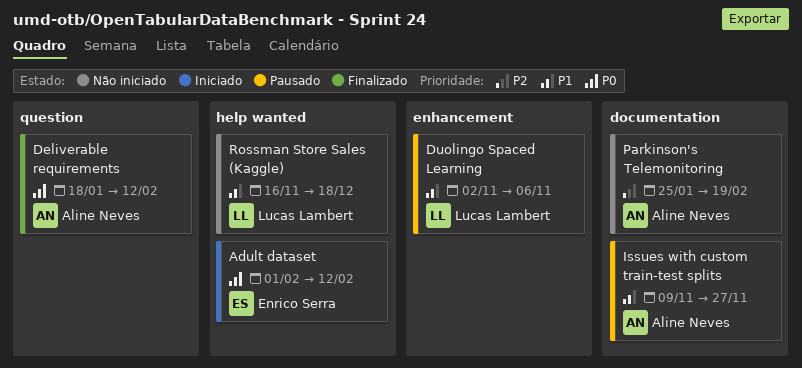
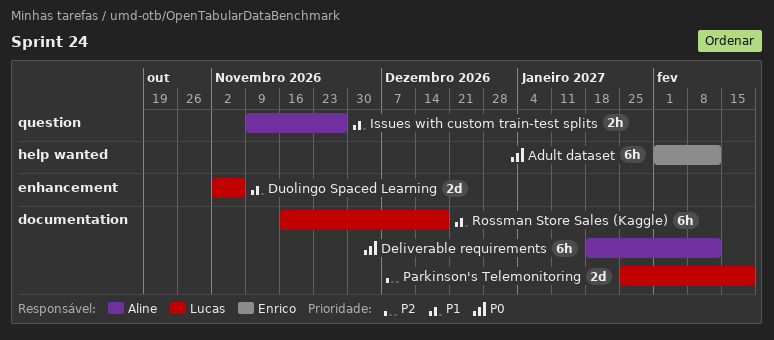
Deliverable requirements, label: question -> documentation
Issues with custom train-test splits, label: documentation -> question
Parkinson's Telemonitoring, owner: Aline Neves -> Lucas Lambert
Rossman Store Sales (Kaggle), label: help wanted -> documentation

